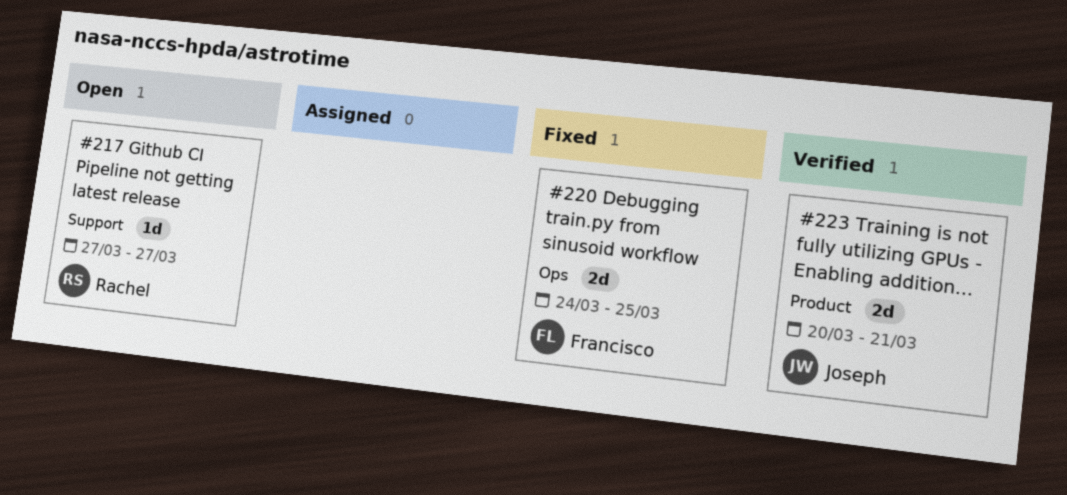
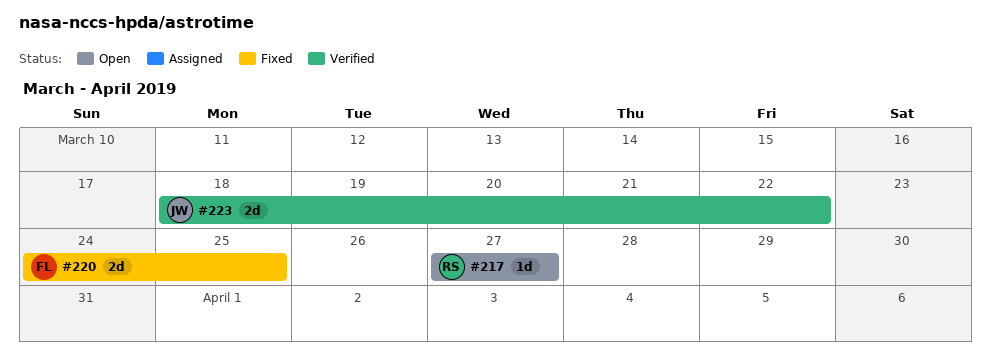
#223, start: Mar 20 -> Mar 18
#223, due: Mar 21 -> Mar 22

